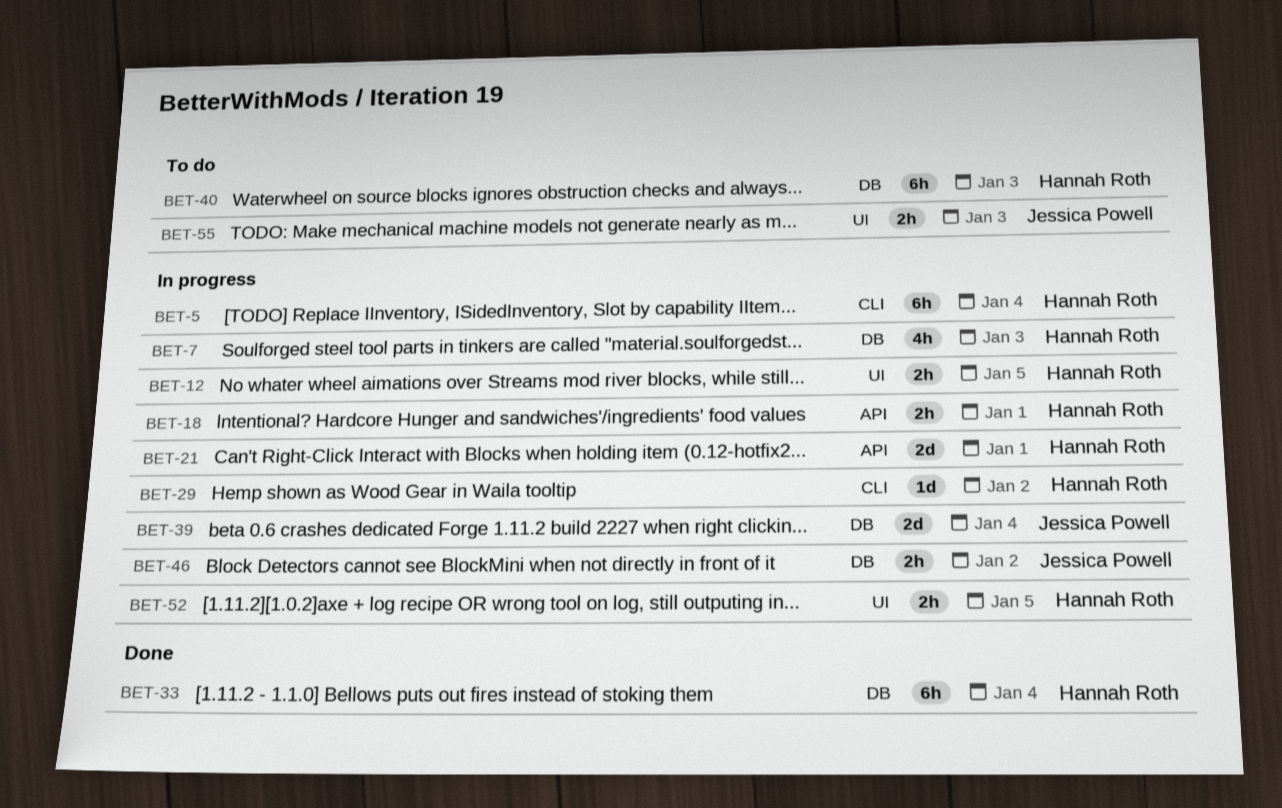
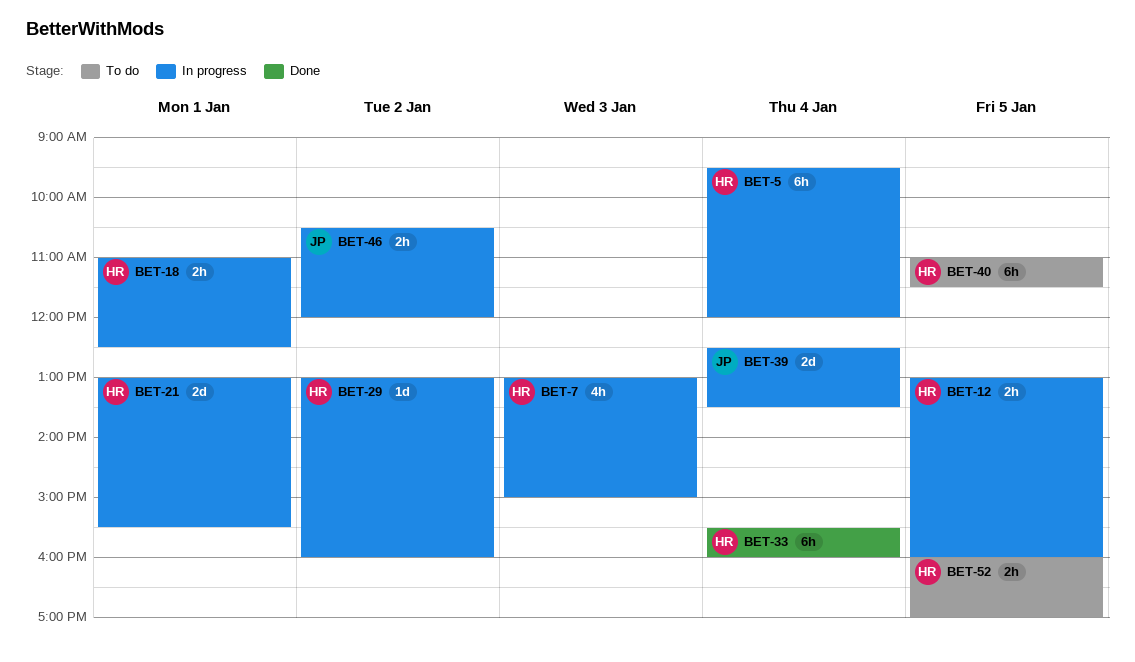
BET-40, day: Jan 3 -> Jan 5
BET-52, status: In progress -> To do
BET-55: present -> none

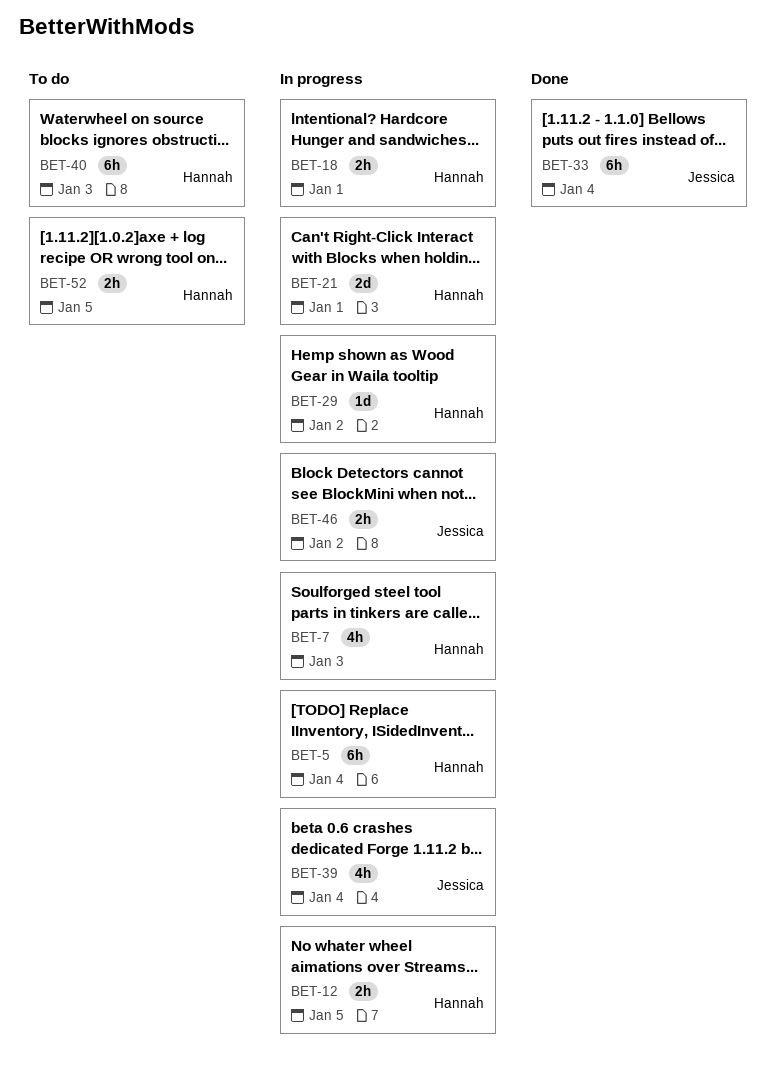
BET-33, owner: Hannah -> Jessica
BET-39, estimate: 2d -> 4h
BET-40, day: Jan 5 -> Jan 3

